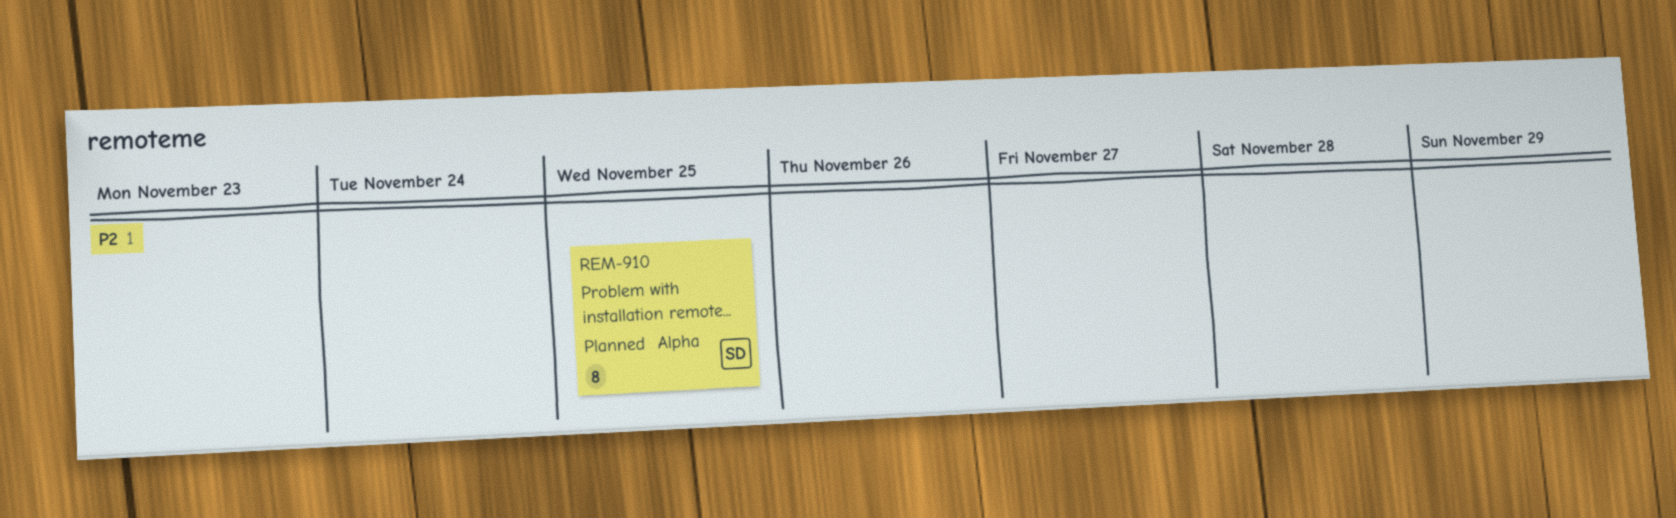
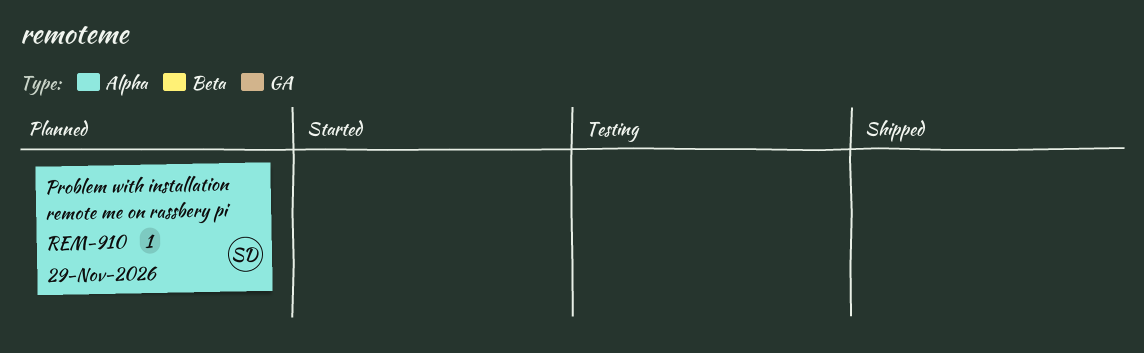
REM-910, estimate: 8 -> 1
REM-910, due: Nov 25 -> Nov 29

